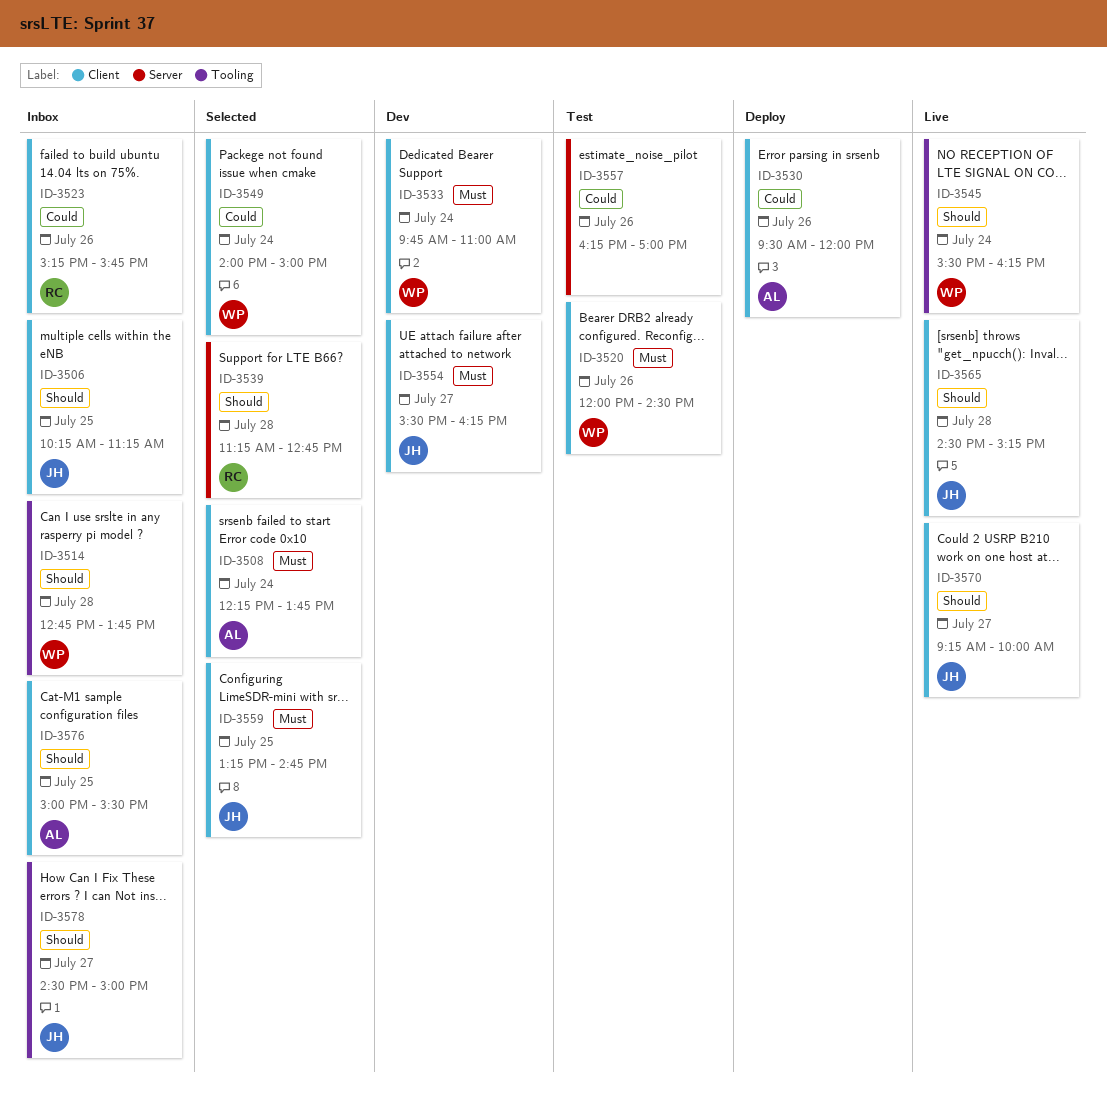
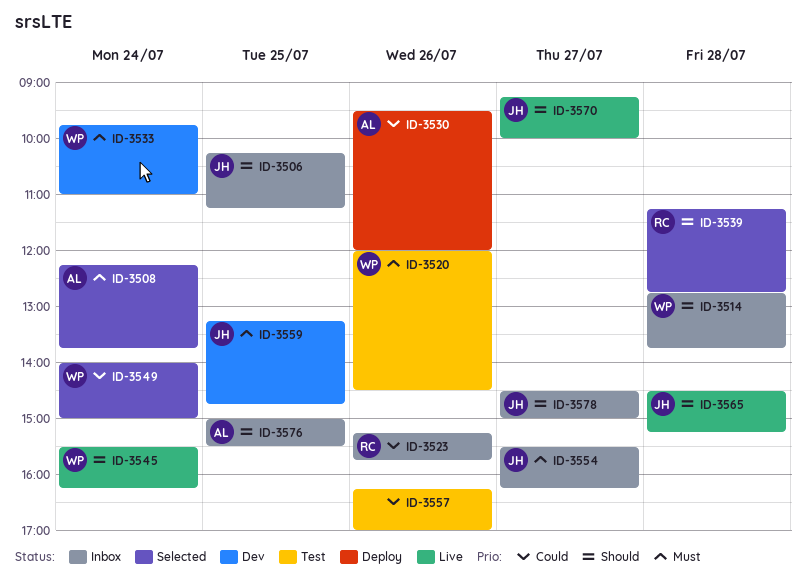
ID-3554, status: Dev -> Inbox
ID-3559, status: Selected -> Dev

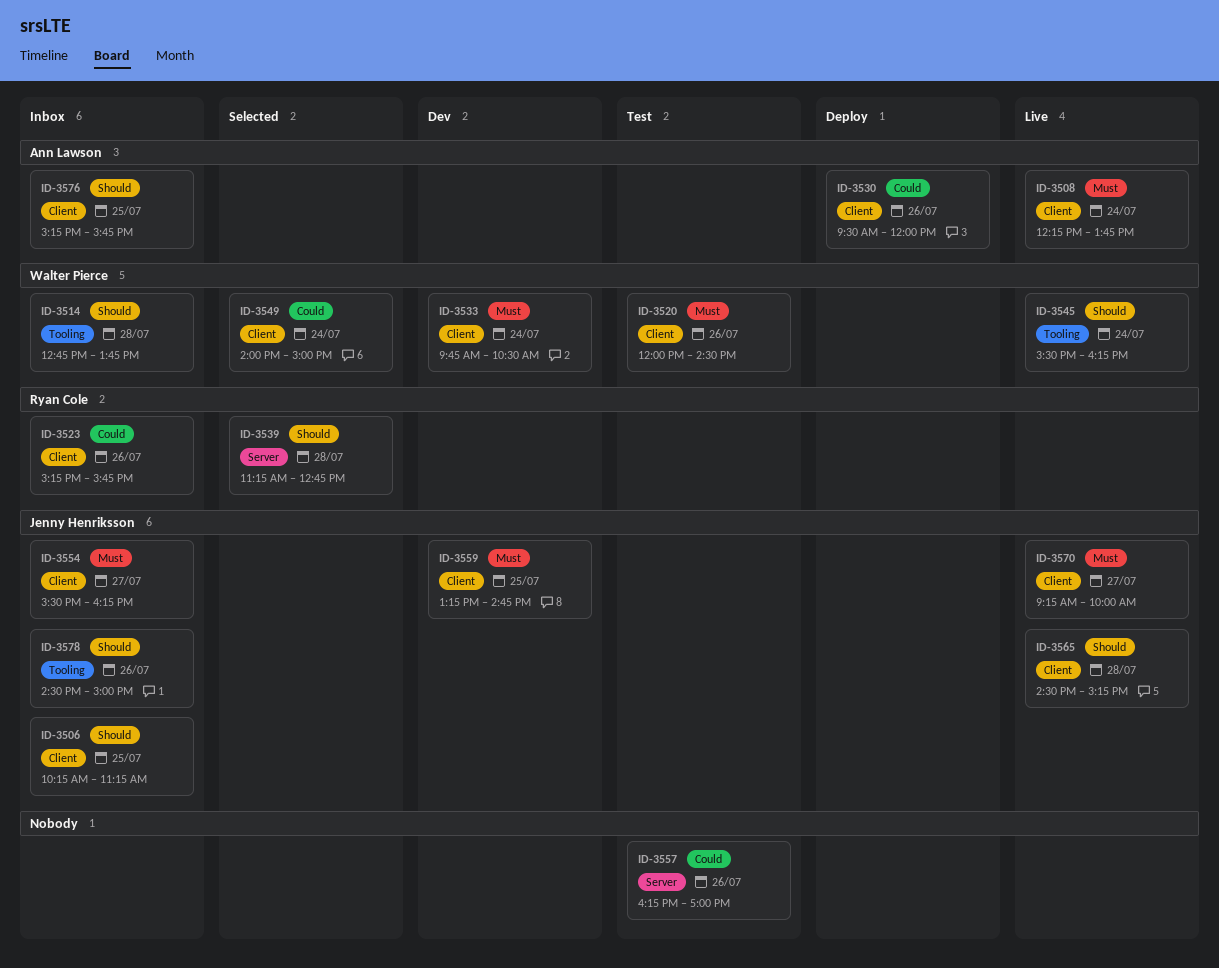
ID-3508, status: Selected -> Live
ID-3533, ends: 11:00 -> 10:30
ID-3570, priority: Should -> Must
ID-3576, begins: 15:00 -> 15:15
ID-3576, ends: 15:30 -> 15:45
ID-3578, day: Jul 27 -> Jul 26

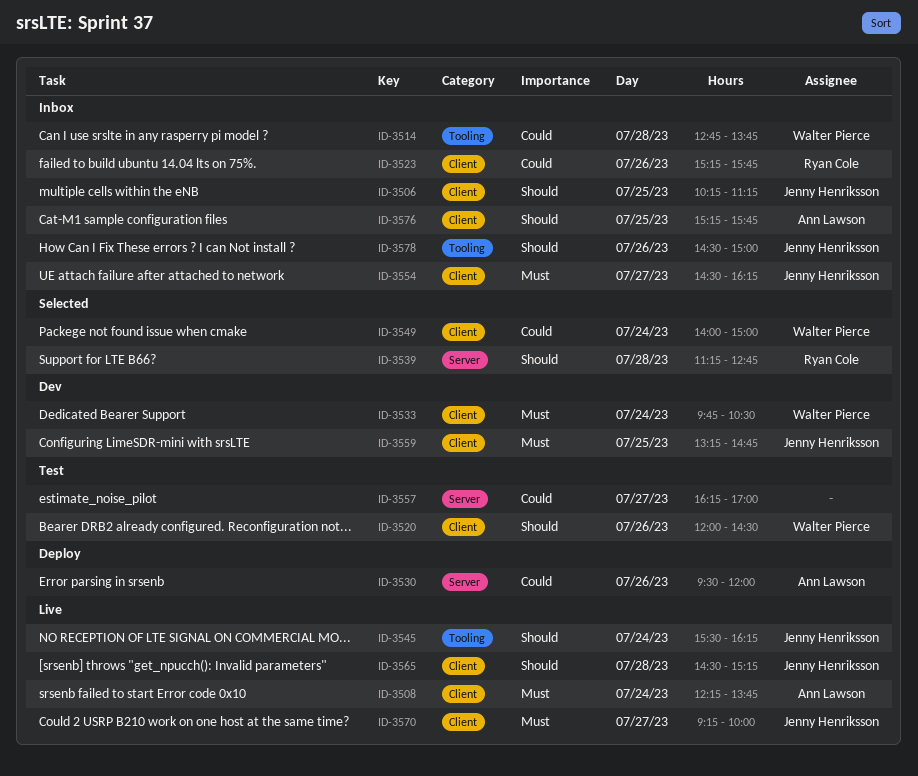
ID-3514, priority: Should -> Could
ID-3520, priority: Must -> Should
ID-3530, label: Client -> Server
ID-3545, owner: Walter Pierce -> Jenny Henriksson
ID-3554, begins: 15:30 -> 14:30
ID-3557, day: Jul 26 -> Jul 27

